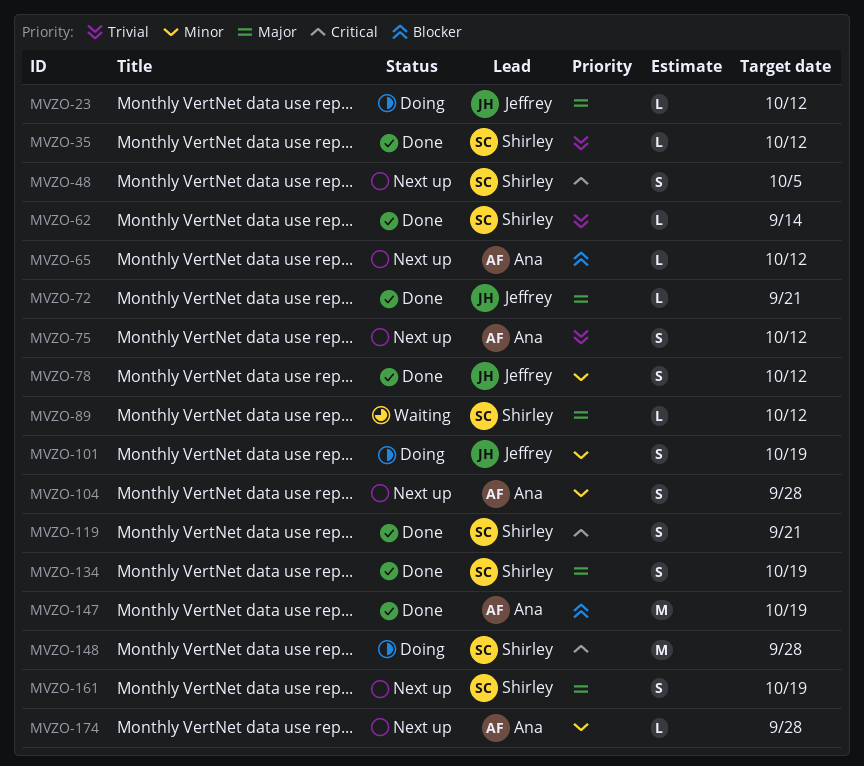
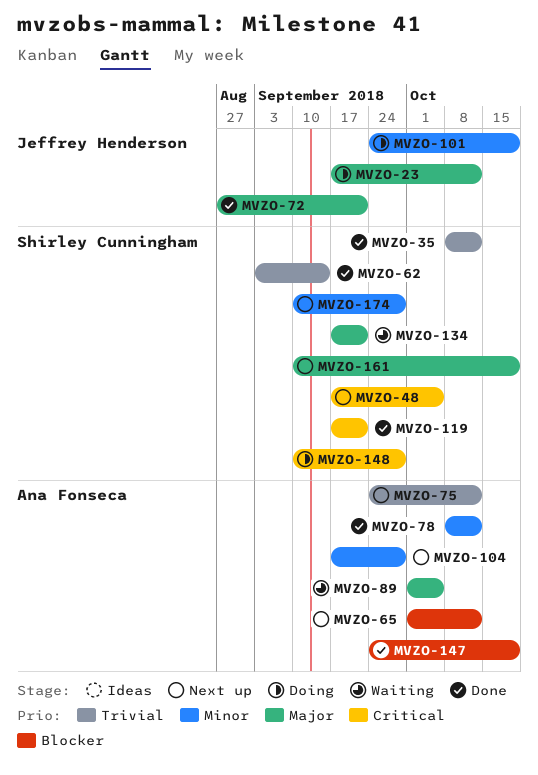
MVZO-78, owner: Jeffrey Henderson -> Ana Fonseca
MVZO-89, owner: Shirley Cunningham -> Ana Fonseca
MVZO-89, due: Oct 12 -> Oct 5
MVZO-134, status: Done -> Waiting
MVZO-134, due: Oct 19 -> Sep 21
MVZO-174, owner: Ana Fonseca -> Shirley Cunningham

